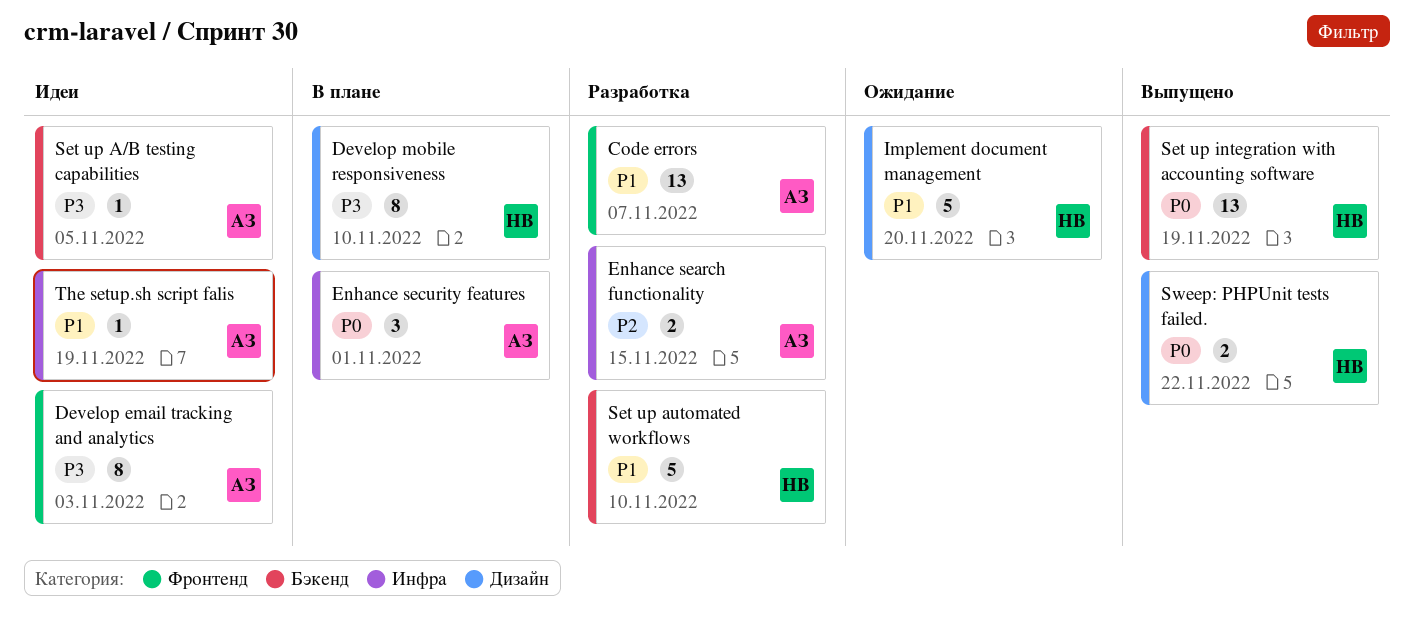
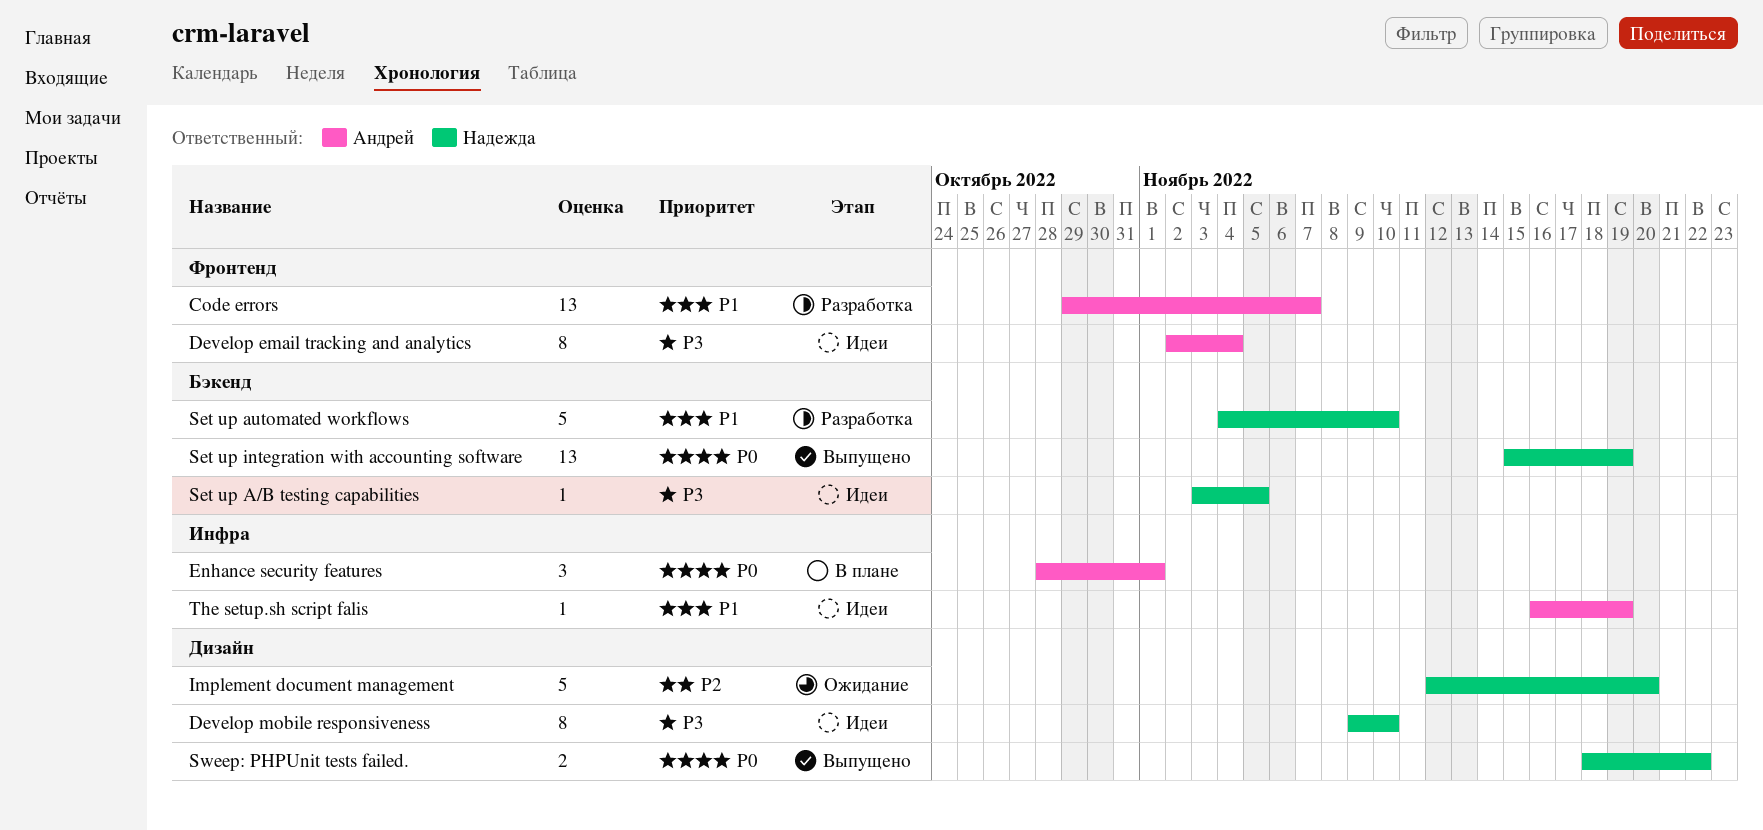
Develop email tracking and analytics, due: Nov 3 -> Nov 4
Develop mobile responsiveness, status: В плане -> Идеи
Enhance search functionality: present -> none
Implement document management, priority: P1 -> P2
Set up A/B testing capabilities, owner: Андрей -> Надежда

